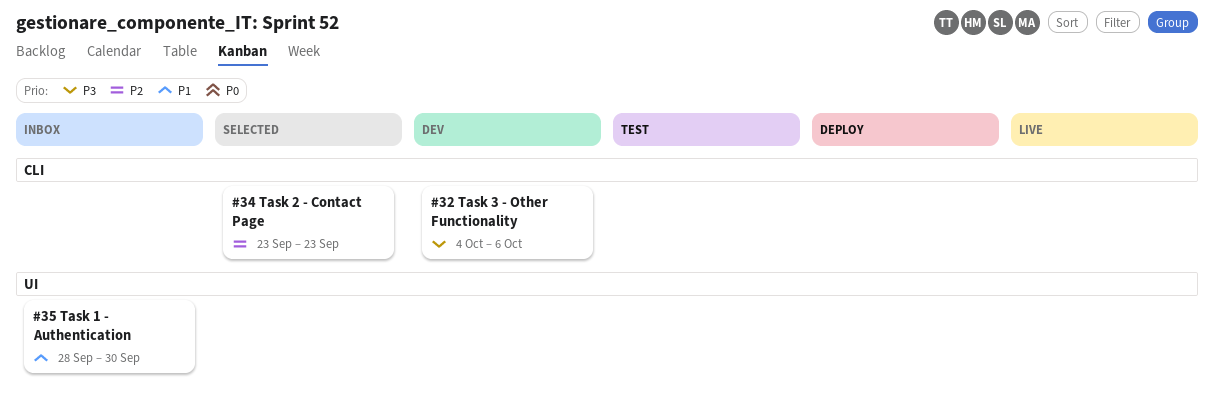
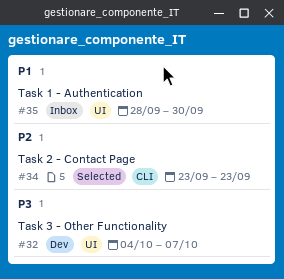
#32, label: CLI -> UI
#32, due: Oct 6 -> Oct 7

